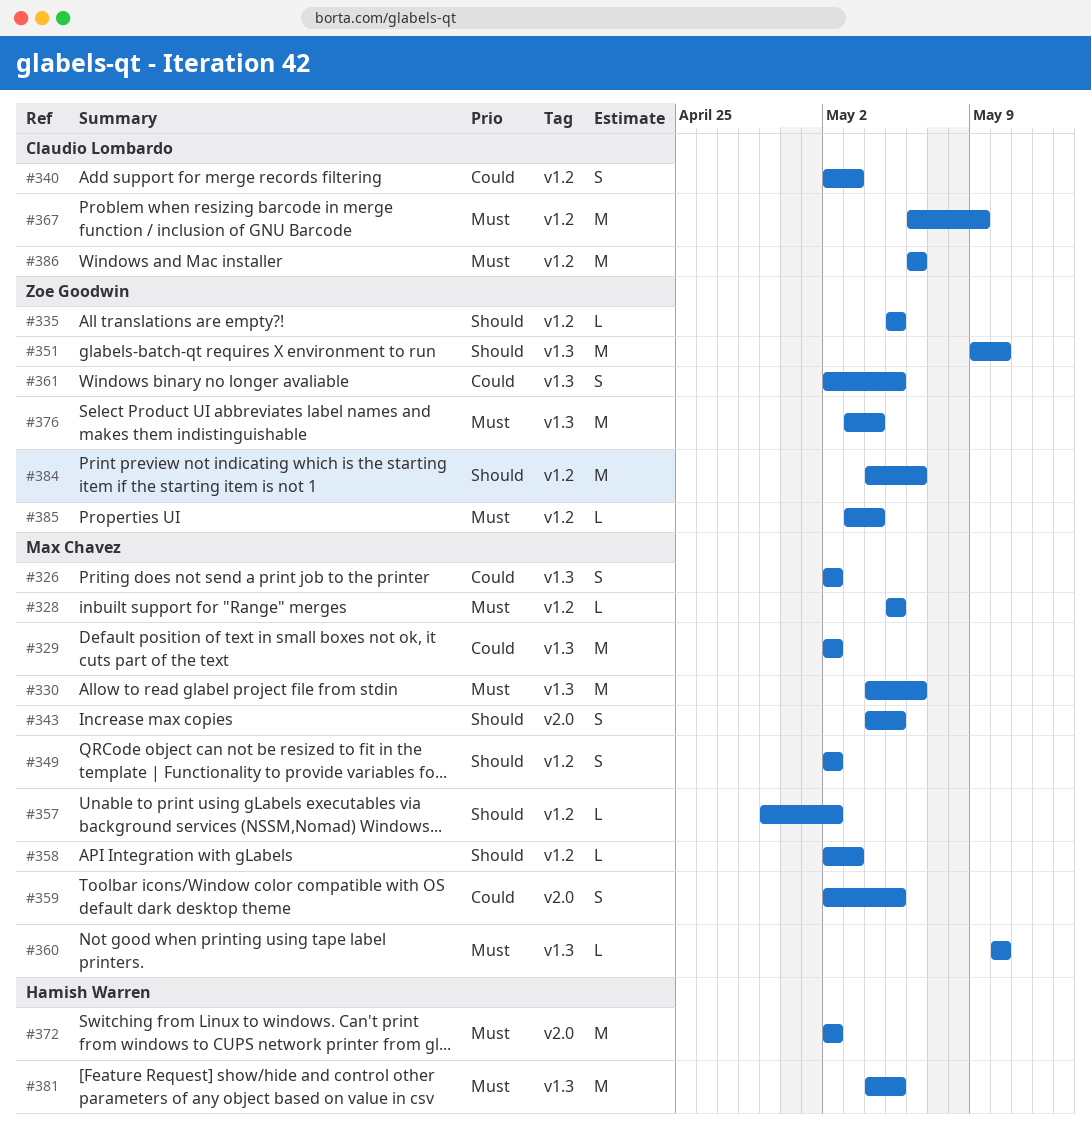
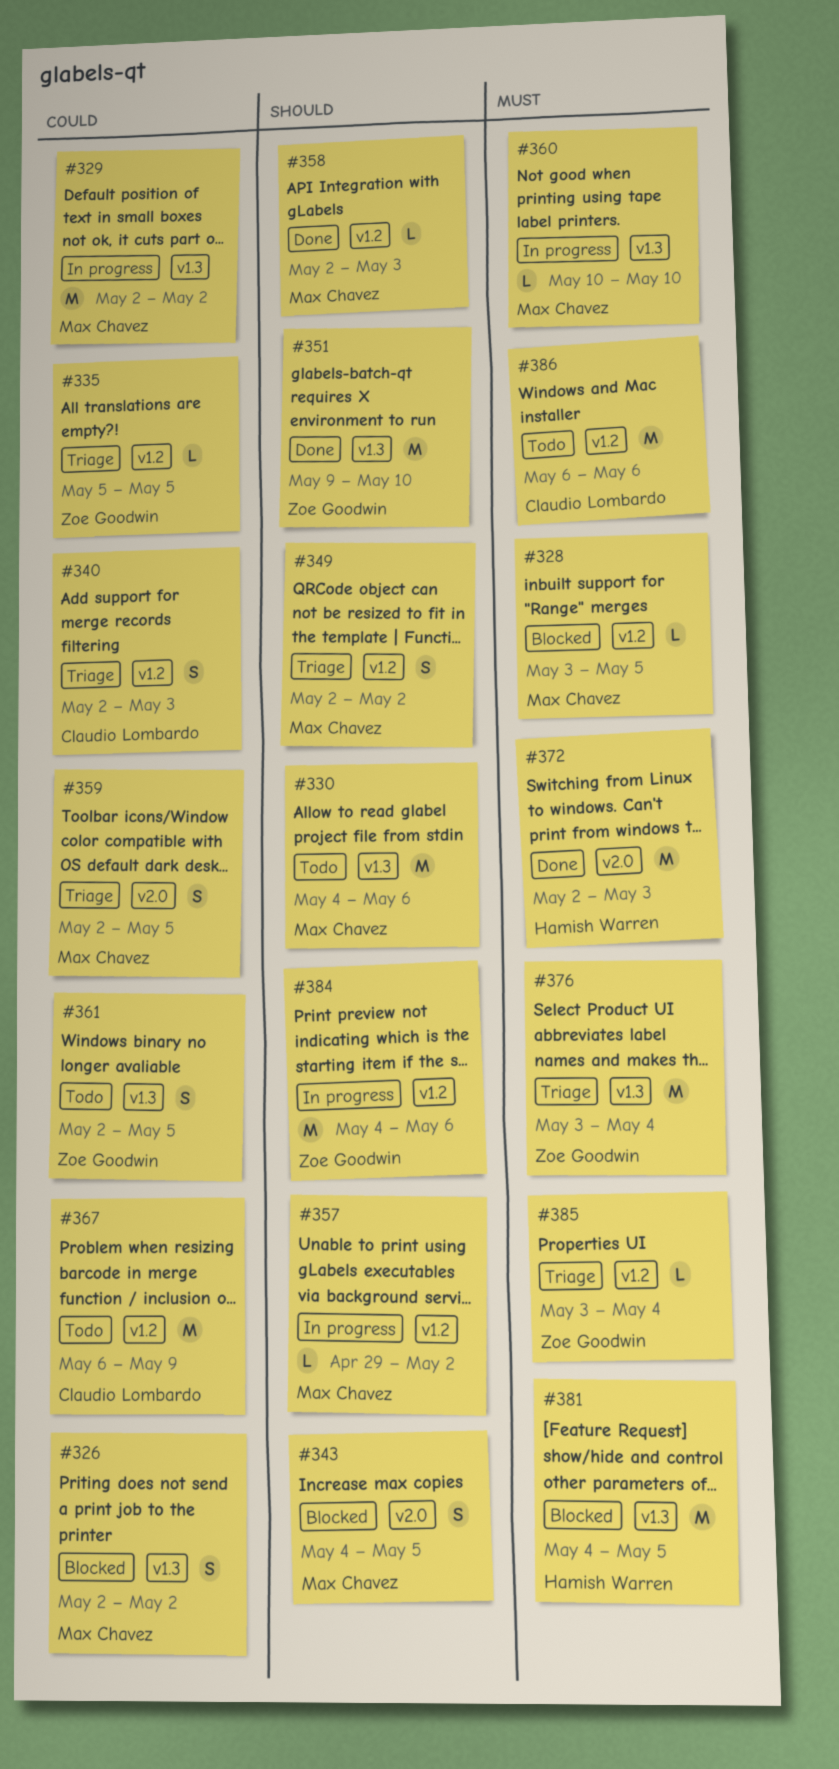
#328, start: May 5 -> May 3
#330, priority: Must -> Should
#335, priority: Should -> Could
#367, priority: Must -> Could
#372, due: May 2 -> May 3

